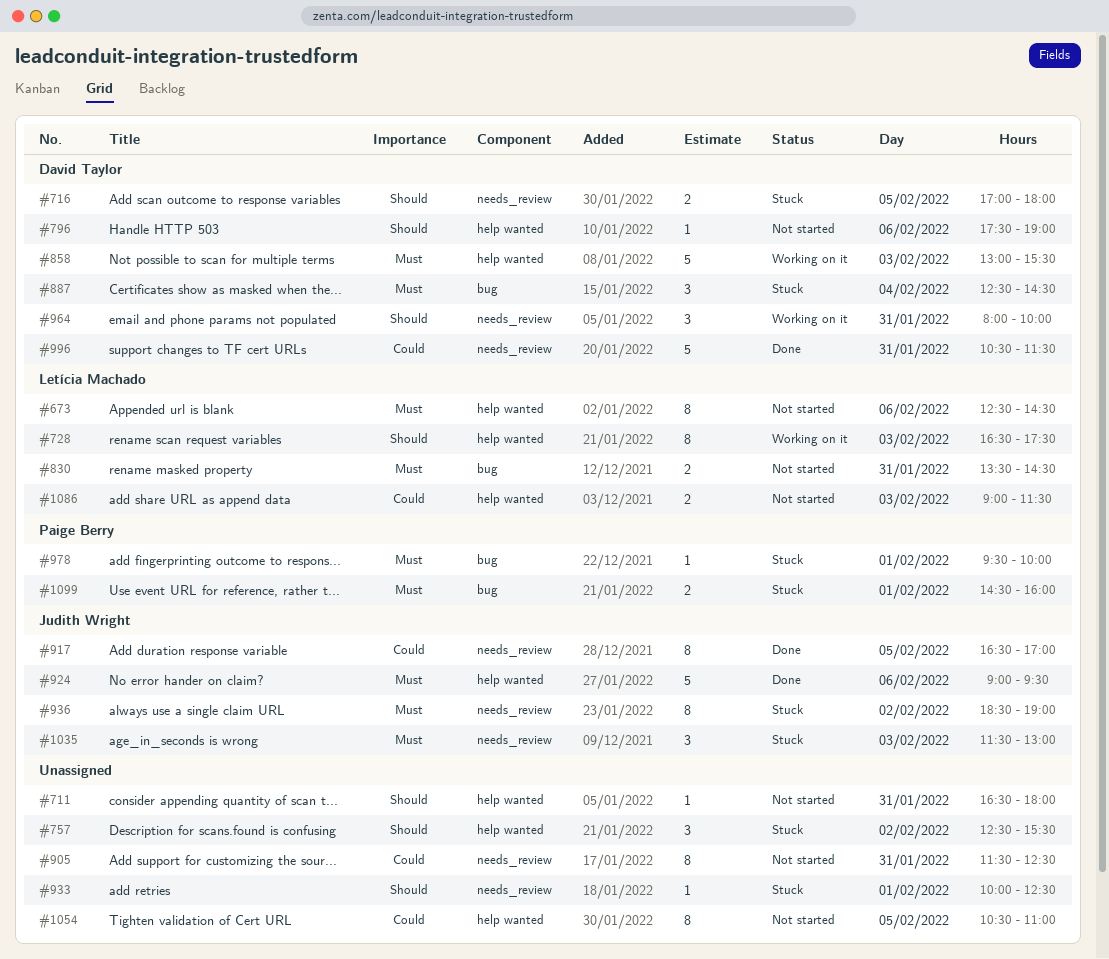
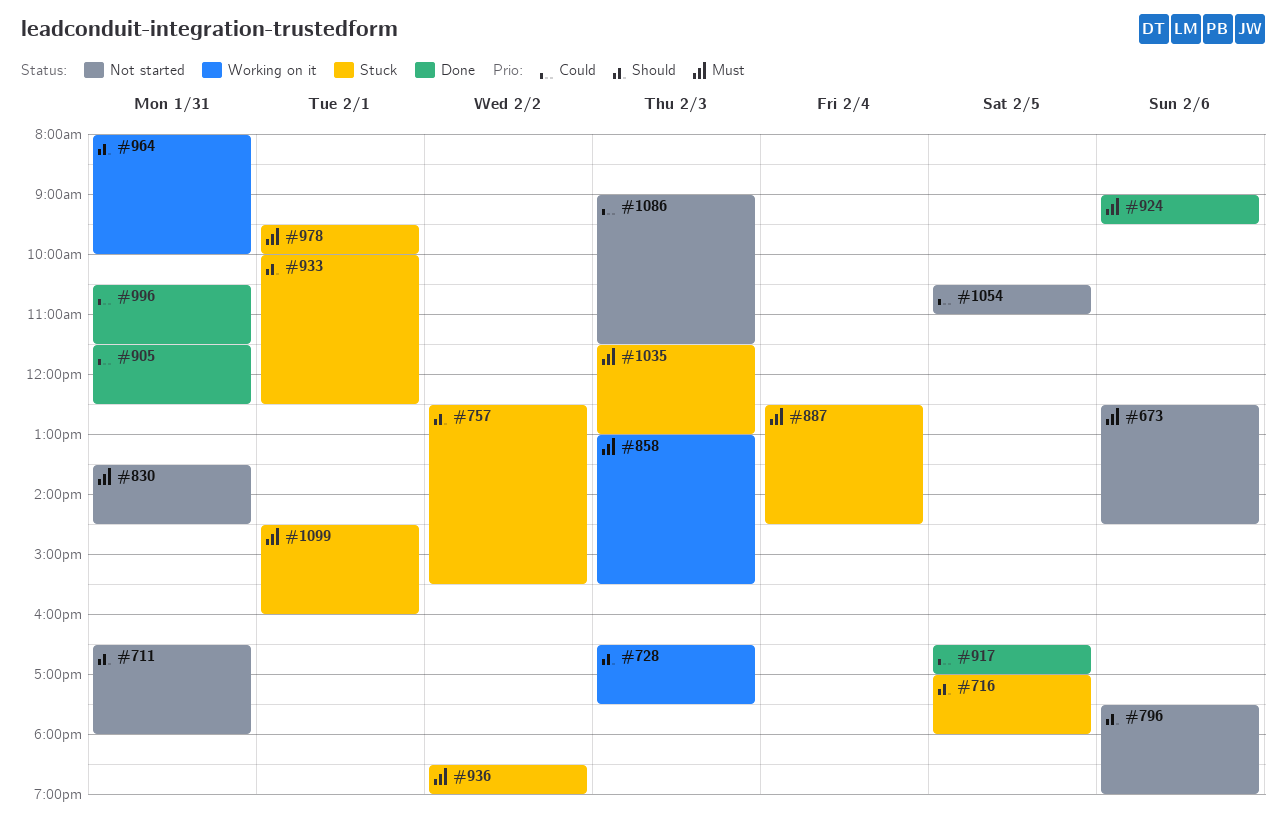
#905, status: Not started -> Done

